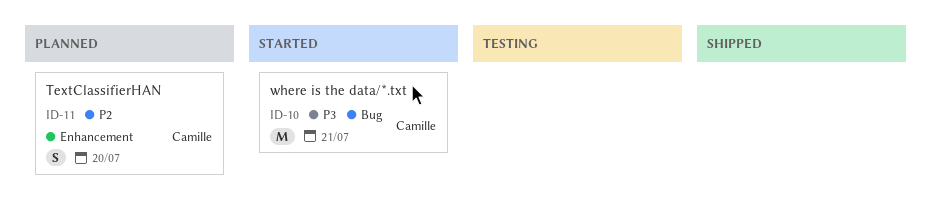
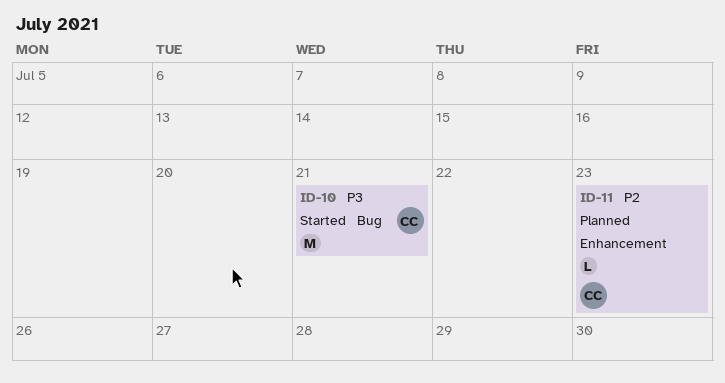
ID-11, estimate: S -> L
ID-11, due: Jul 20 -> Jul 23

